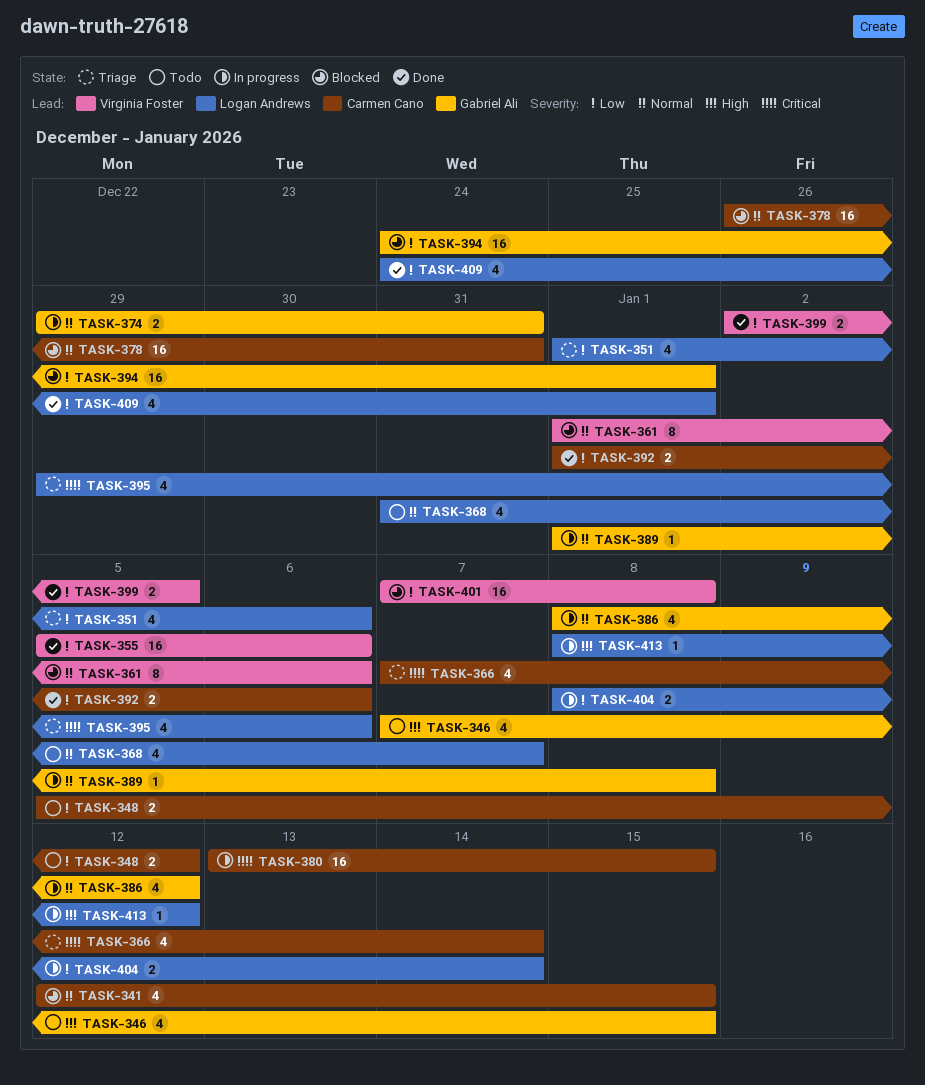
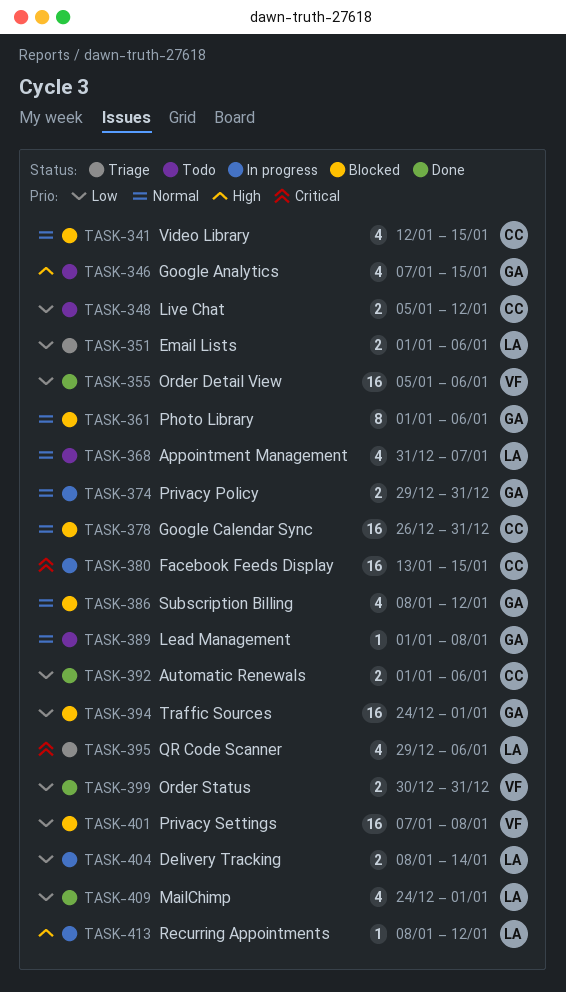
TASK-351, estimate: 4 -> 2
TASK-361, owner: Virginia Foster -> Gabriel Ali
TASK-366: present -> none
TASK-386, status: In progress -> Blocked
TASK-389, status: In progress -> Todo
TASK-399, start: Jan 2 -> Dec 30
TASK-399, due: Jan 5 -> Dec 31

